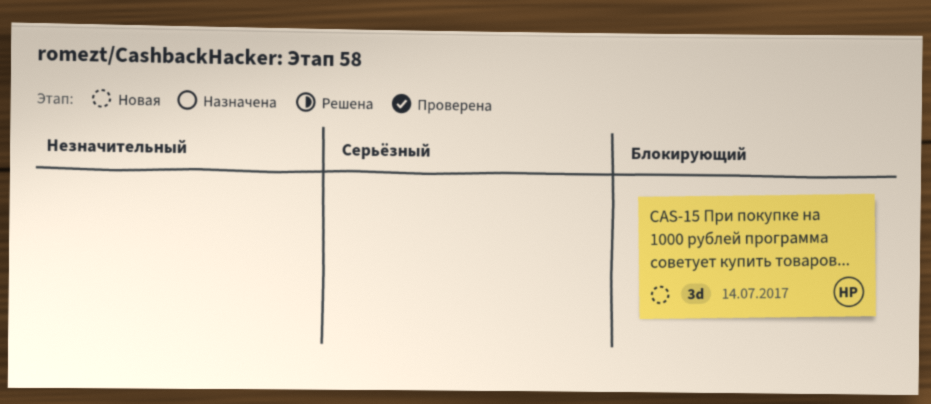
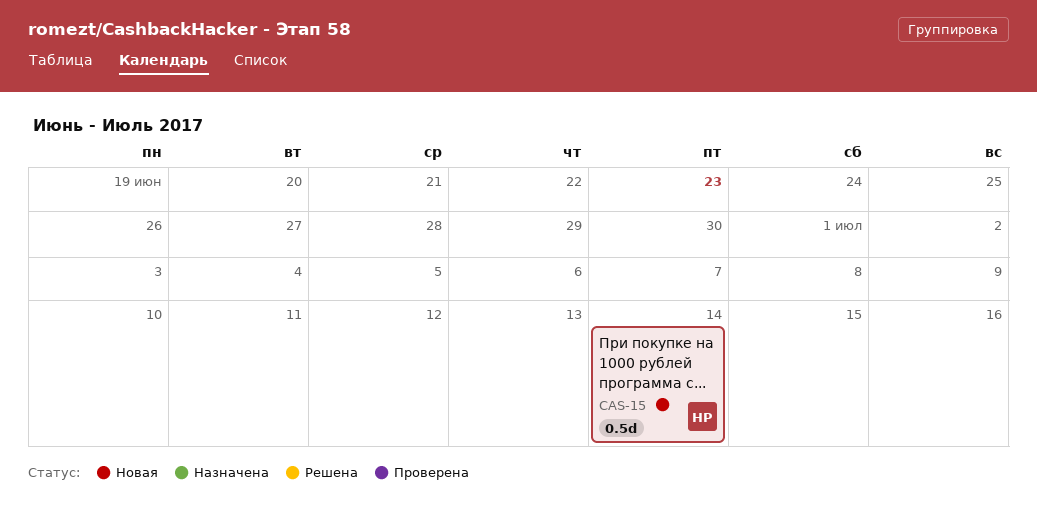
CAS-15, estimate: 3d -> 0.5d

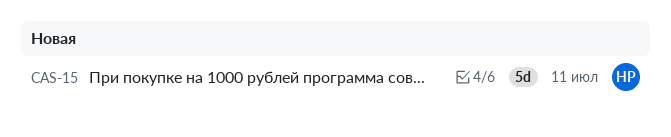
CAS-15, estimate: 0.5d -> 5d
CAS-15, due: Jul 14 -> Jul 11

